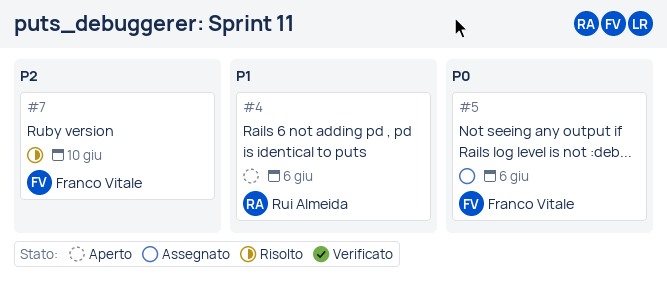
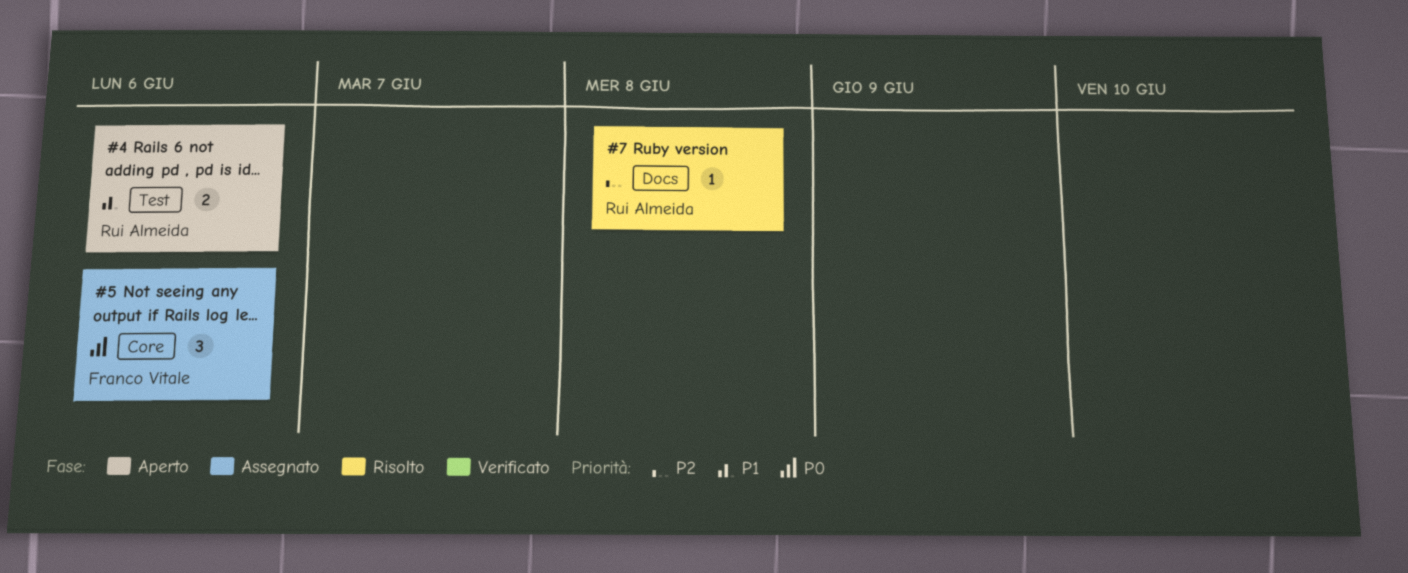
#7, owner: Franco Vitale -> Rui Almeida
#7, due: Jun 10 -> Jun 8

